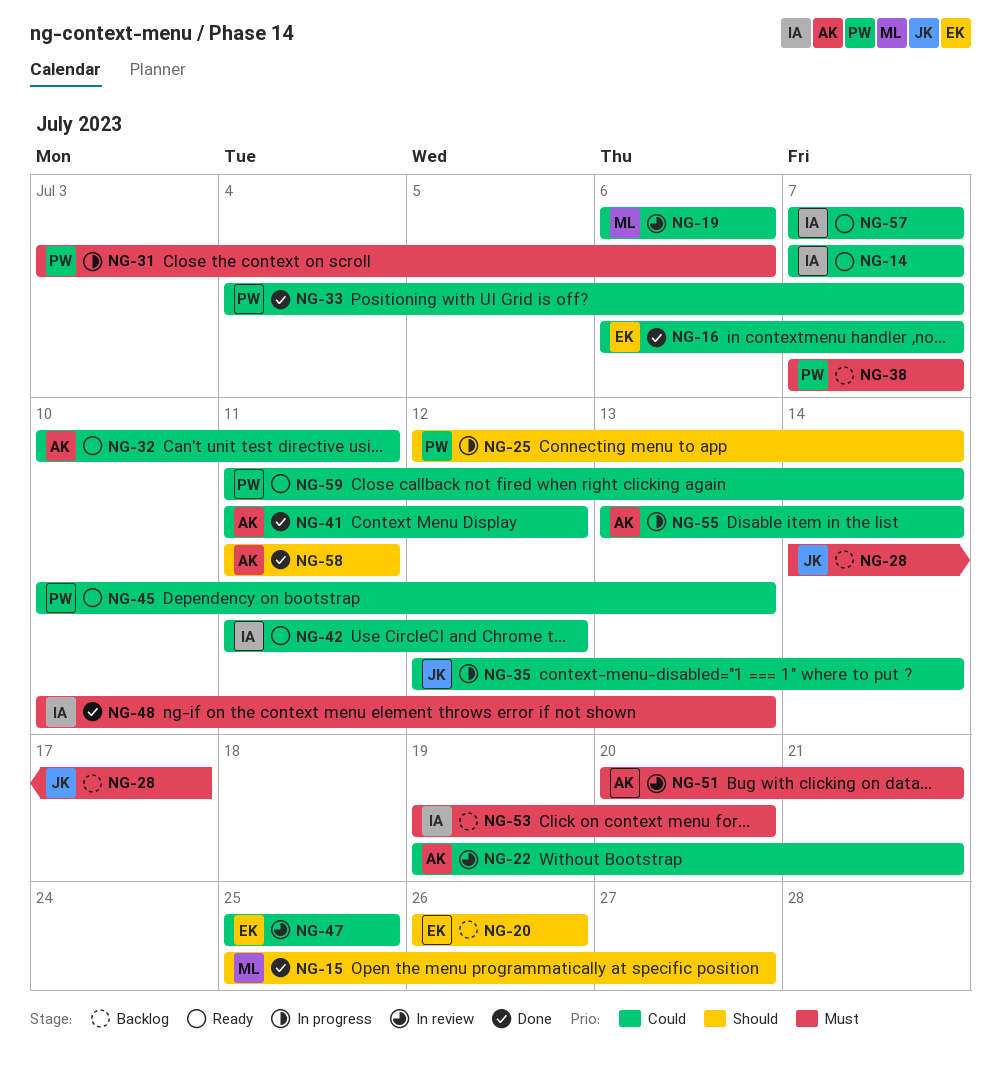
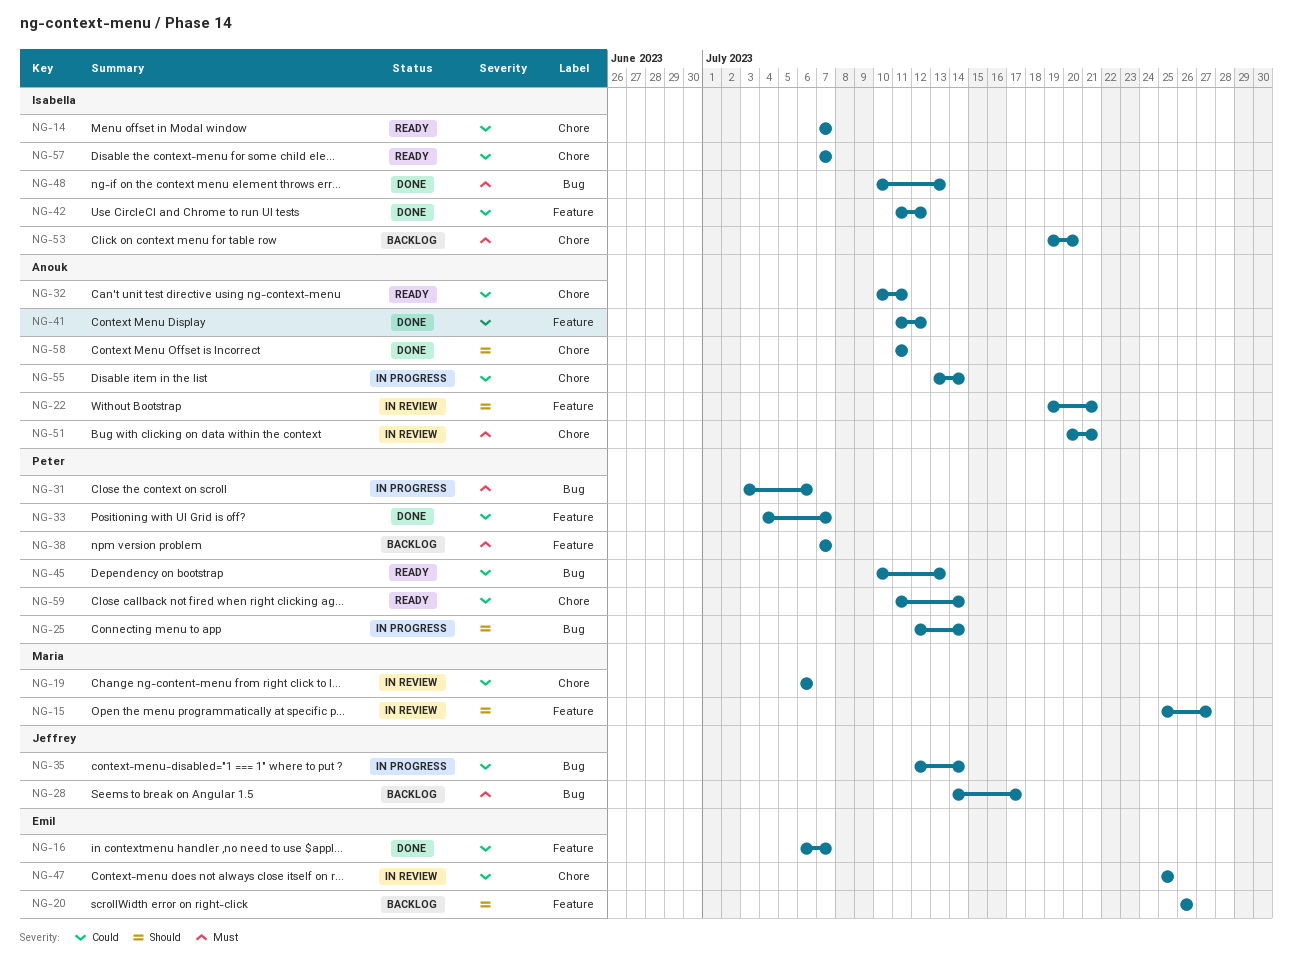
NG-15, status: Done -> In review
NG-22, priority: Could -> Should
NG-42, status: Ready -> Done

